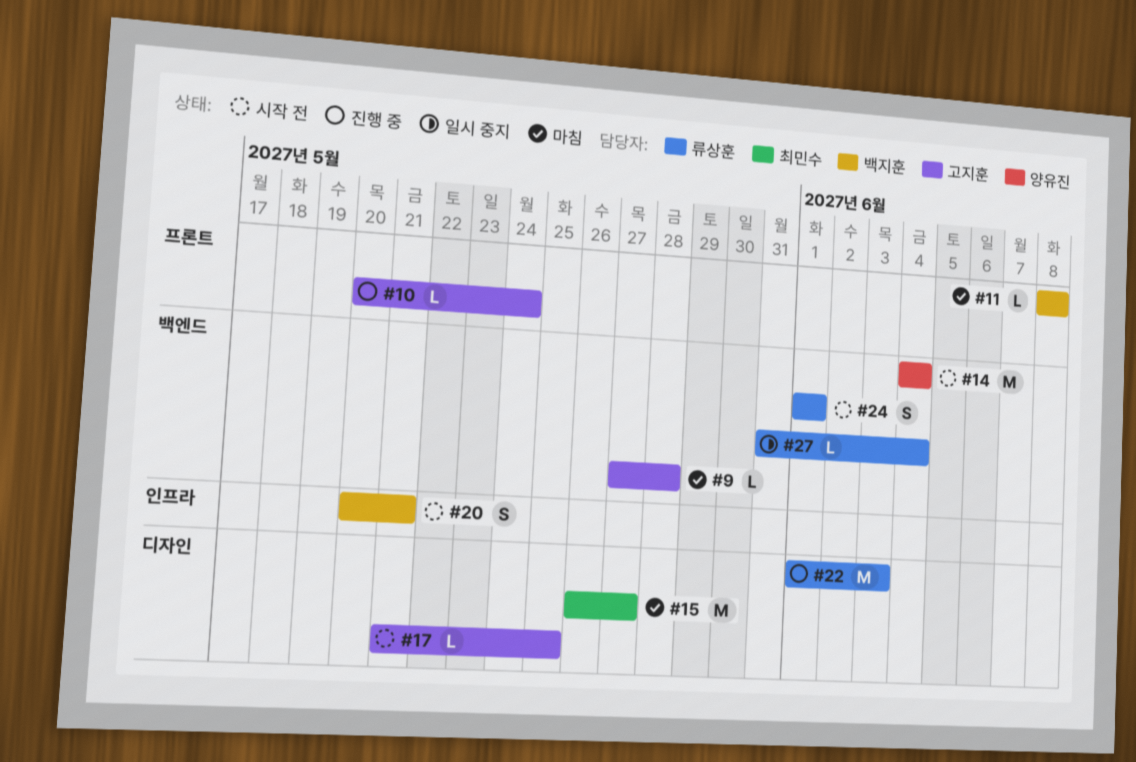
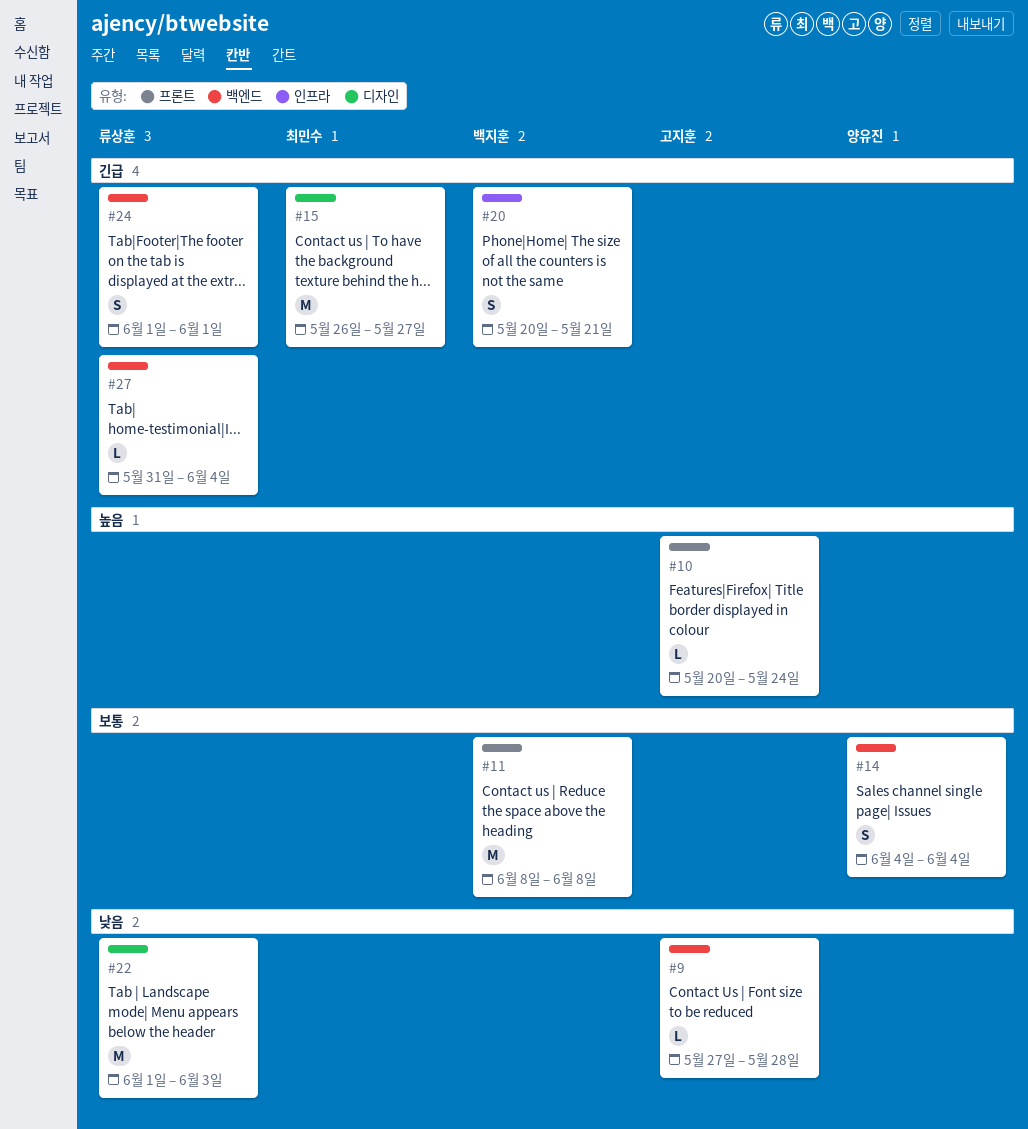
#11, estimate: L -> M
#14, estimate: M -> S
#17: present -> none

